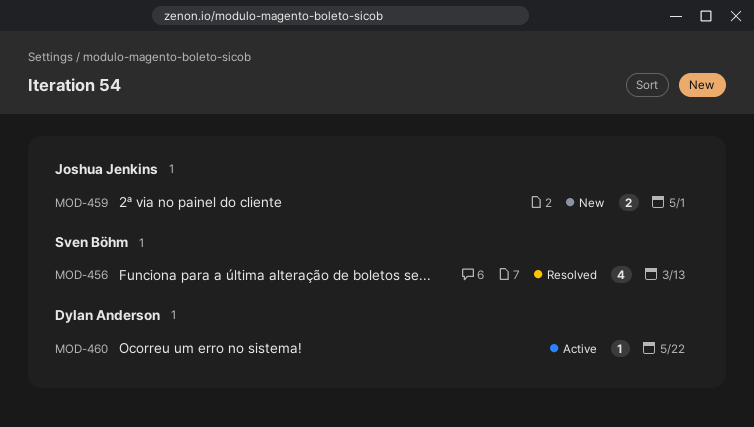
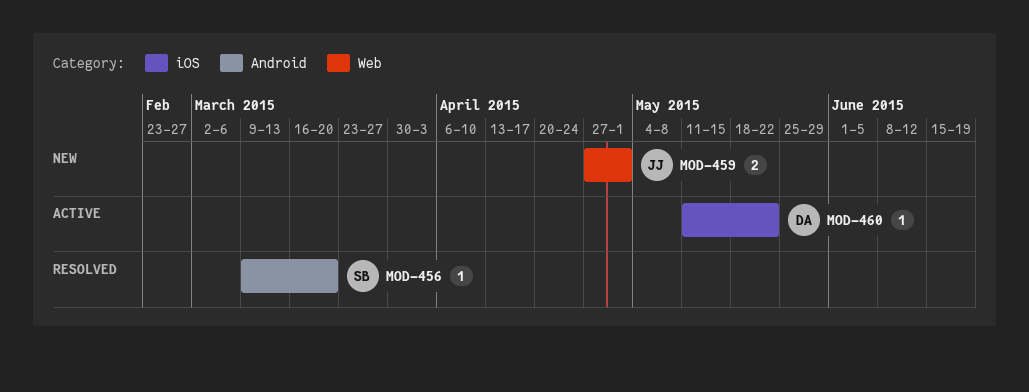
MOD-456, estimate: 4 -> 1
MOD-456, due: Mar 13 -> Mar 20

